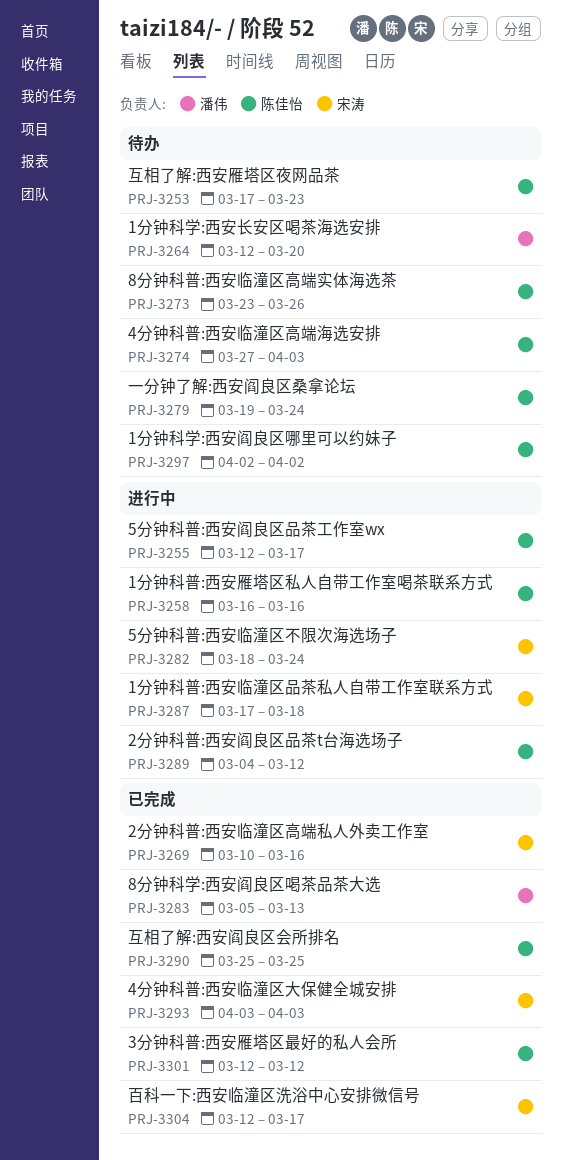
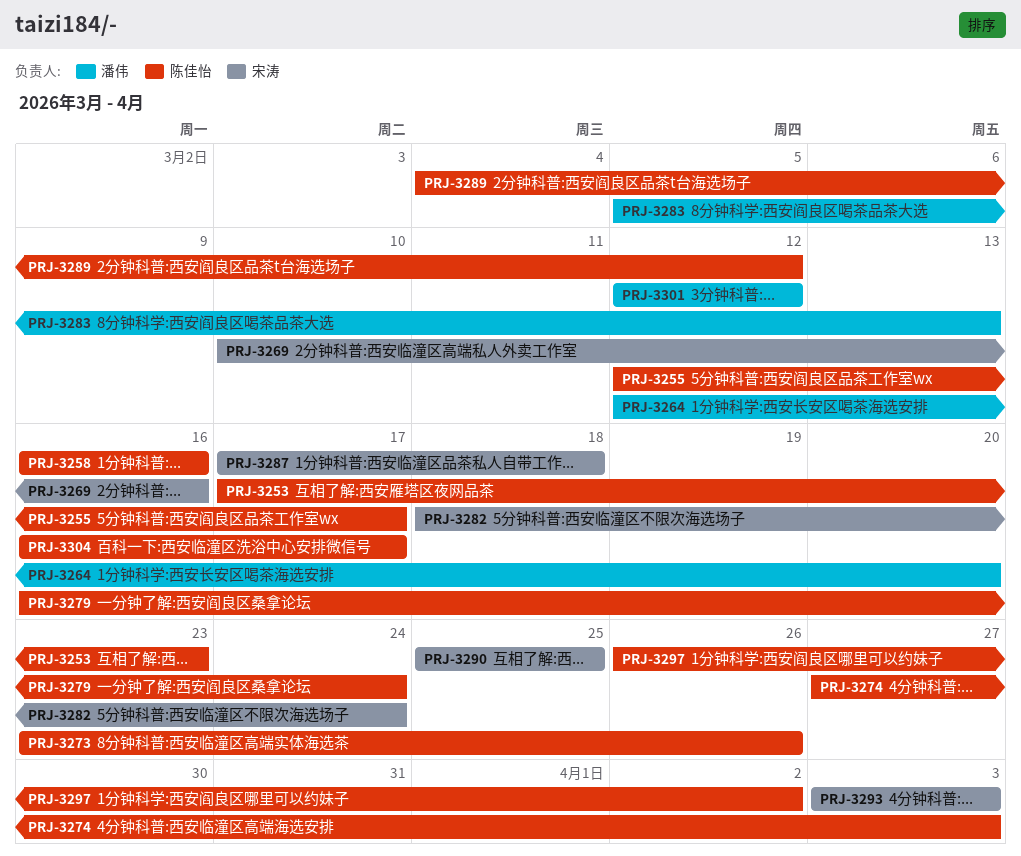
PRJ-3279, start: Mar 19 -> Mar 16
PRJ-3290, owner: 陈佳怡 -> 宋涛
PRJ-3297, start: Apr 2 -> Mar 26
PRJ-3301, owner: 陈佳怡 -> 潘伟
PRJ-3304, owner: 宋涛 -> 陈佳怡
PRJ-3304, start: Mar 12 -> Mar 16

